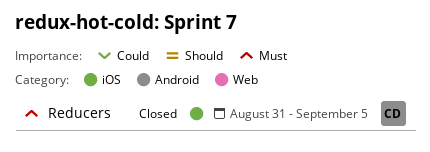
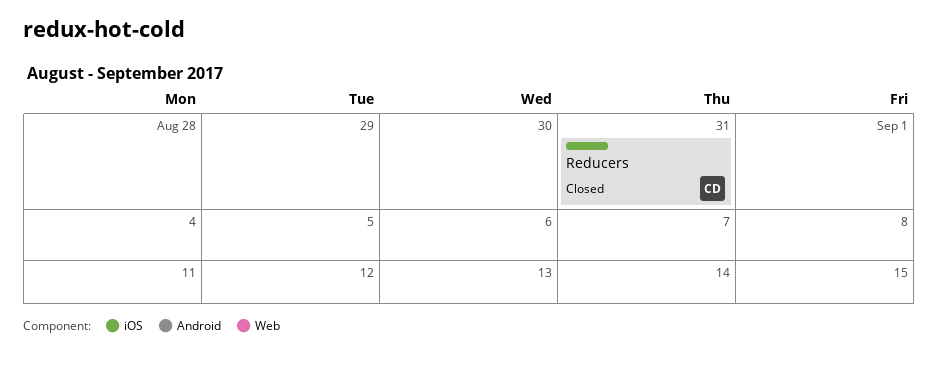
Reducers, due: Sep 5 -> Aug 31

